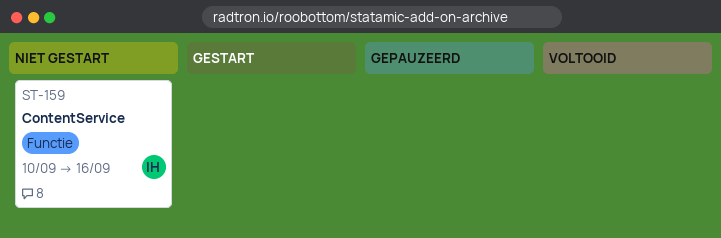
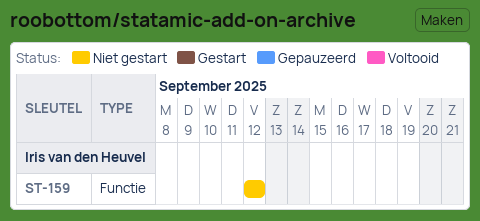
ST-159, start: Sep 10 -> Sep 12
ST-159, due: Sep 16 -> Sep 12

